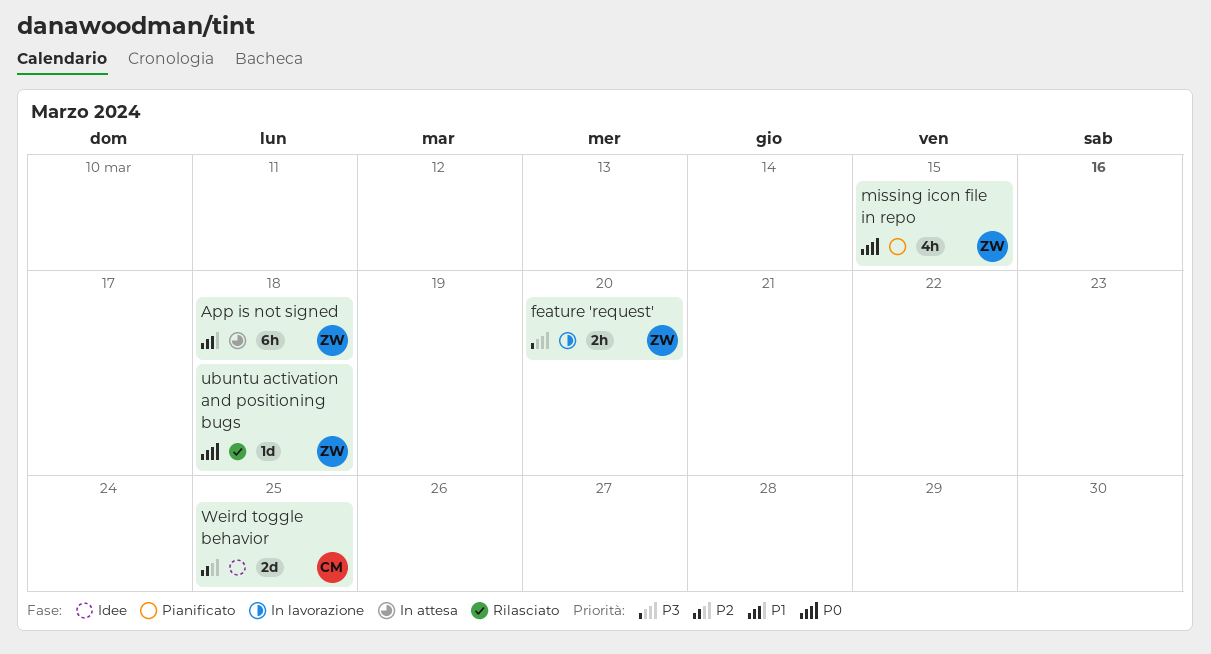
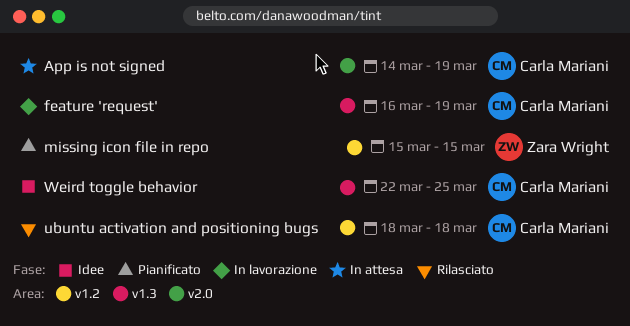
App is not signed, owner: Zara Wright -> Carla Mariani
App is not signed, due: Mar 18 -> Mar 19
feature 'request', owner: Zara Wright -> Carla Mariani
feature 'request', due: Mar 20 -> Mar 19
ubuntu activation and positioning bugs, owner: Zara Wright -> Carla Mariani

